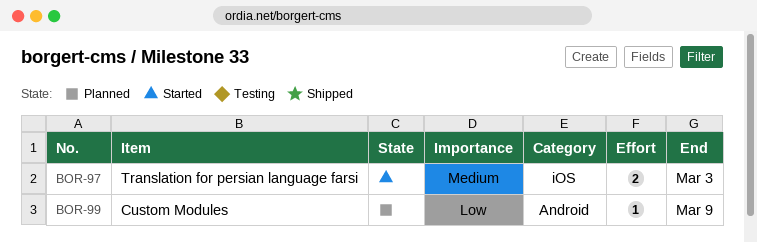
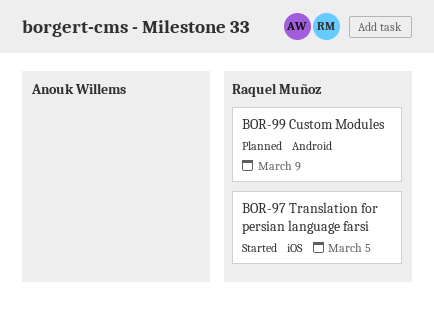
BOR-97, due: Mar 3 -> Mar 5

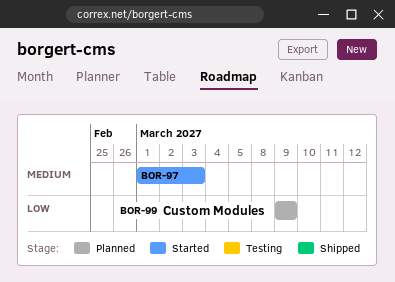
BOR-97, due: Mar 5 -> Mar 3

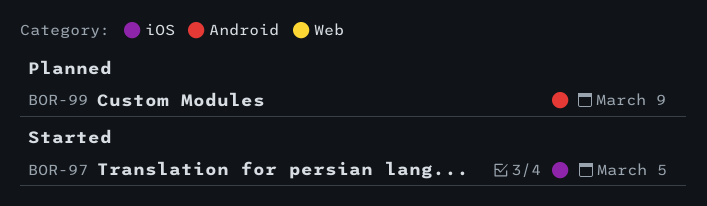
BOR-97, due: Mar 3 -> Mar 5

